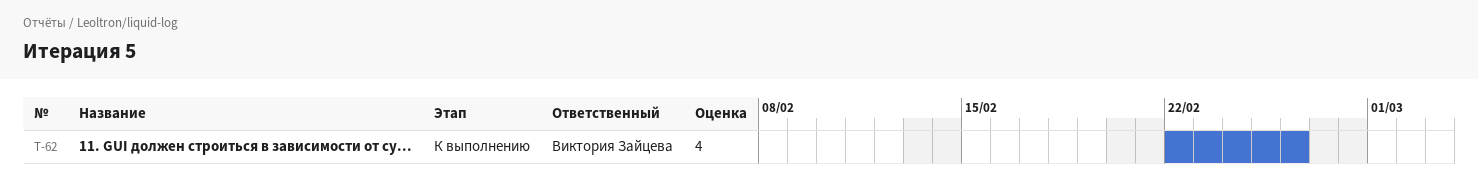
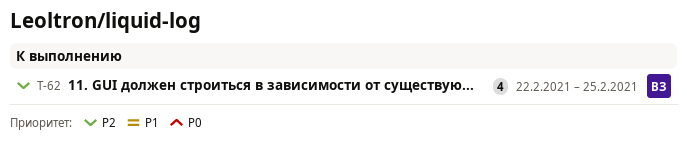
T-62, due: Feb 26 -> Feb 25

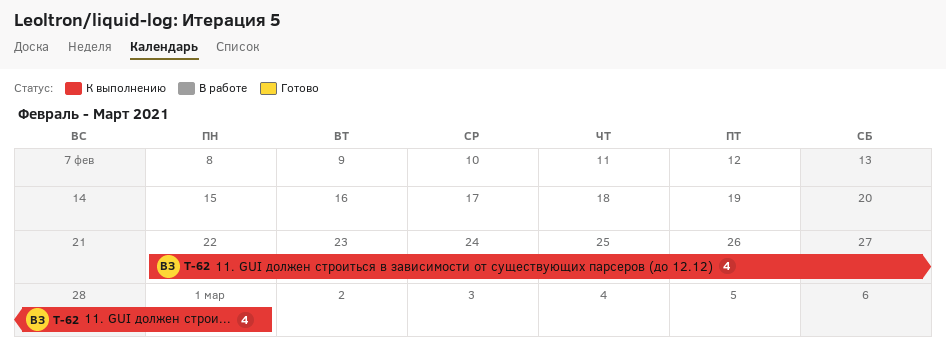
T-62, due: Feb 25 -> Mar 1

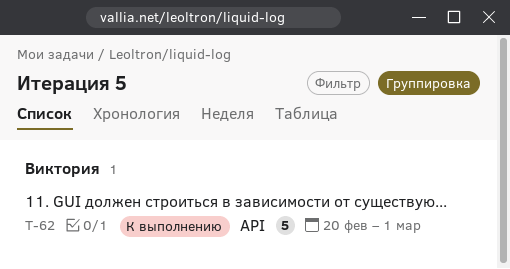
T-62, estimate: 4 -> 5
T-62, start: Feb 22 -> Feb 20

